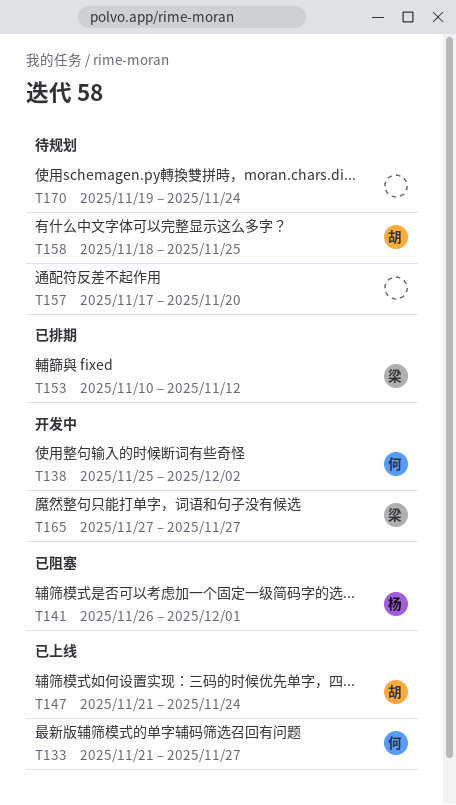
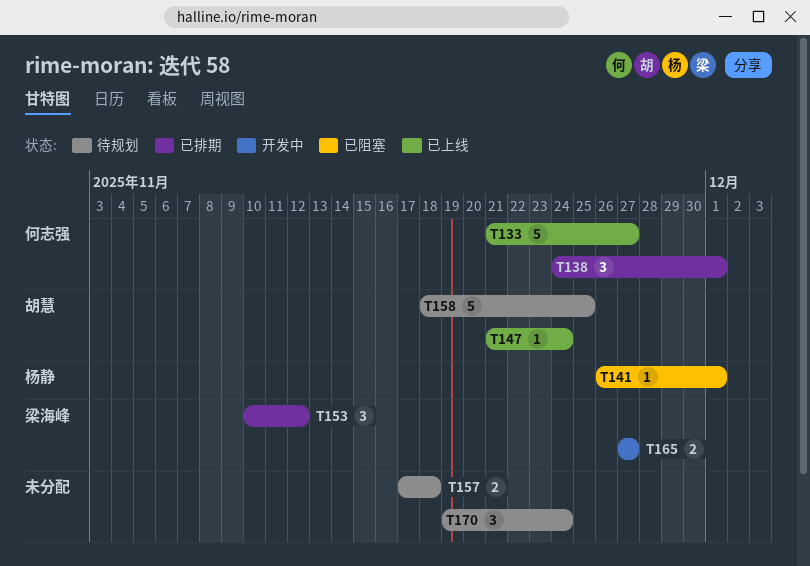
T138, status: 开发中 -> 已排期
T138, start: Nov 25 -> Nov 24
T138, due: Dec 2 -> Dec 1
T157, due: Nov 20 -> Nov 18

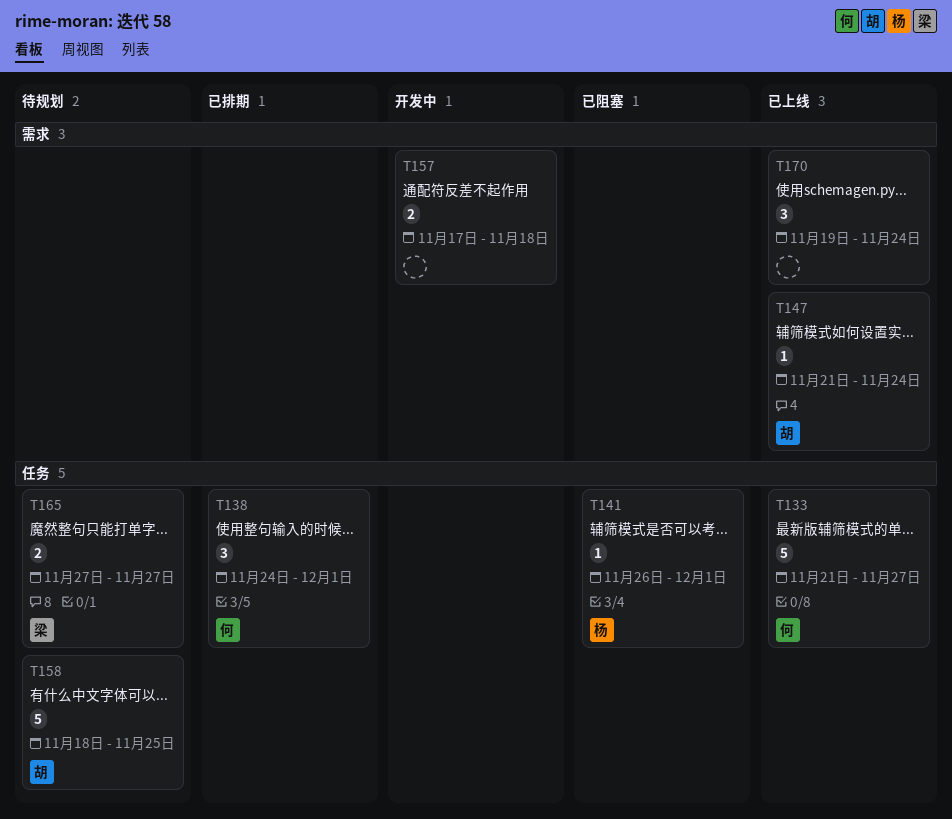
T153: present -> none
T157, status: 待规划 -> 开发中
T165, status: 开发中 -> 待规划
T170, status: 待规划 -> 已上线

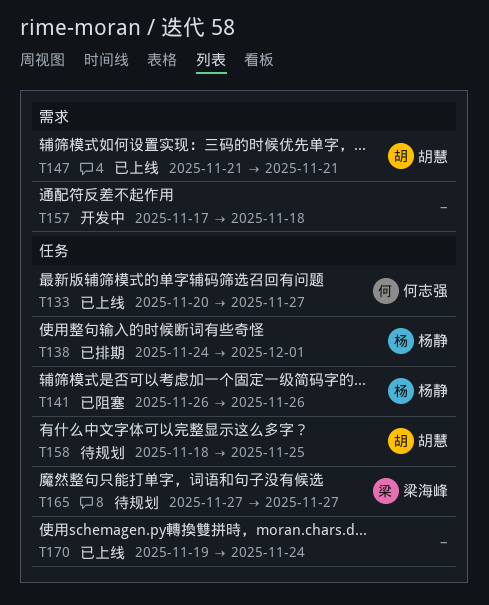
T133, start: Nov 21 -> Nov 20
T138, owner: 何志强 -> 杨静
T141, due: Dec 1 -> Nov 26
T147, due: Nov 24 -> Nov 21
T170, label: 需求 -> 任务

